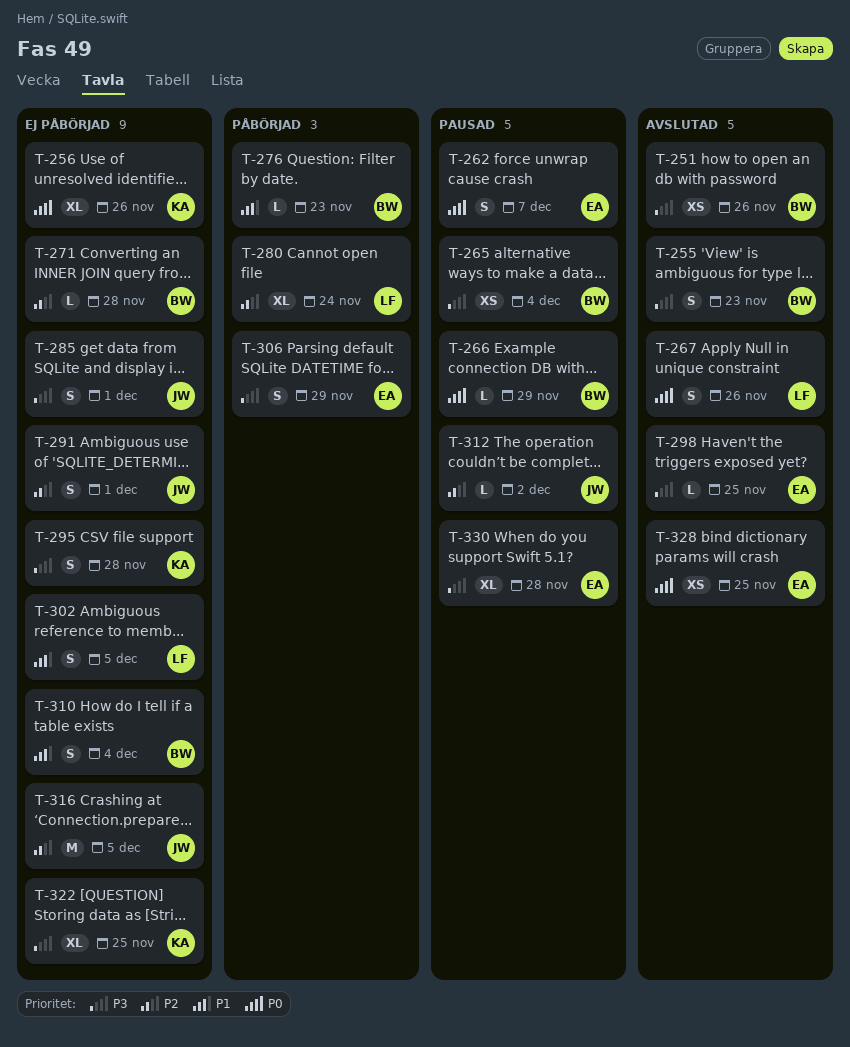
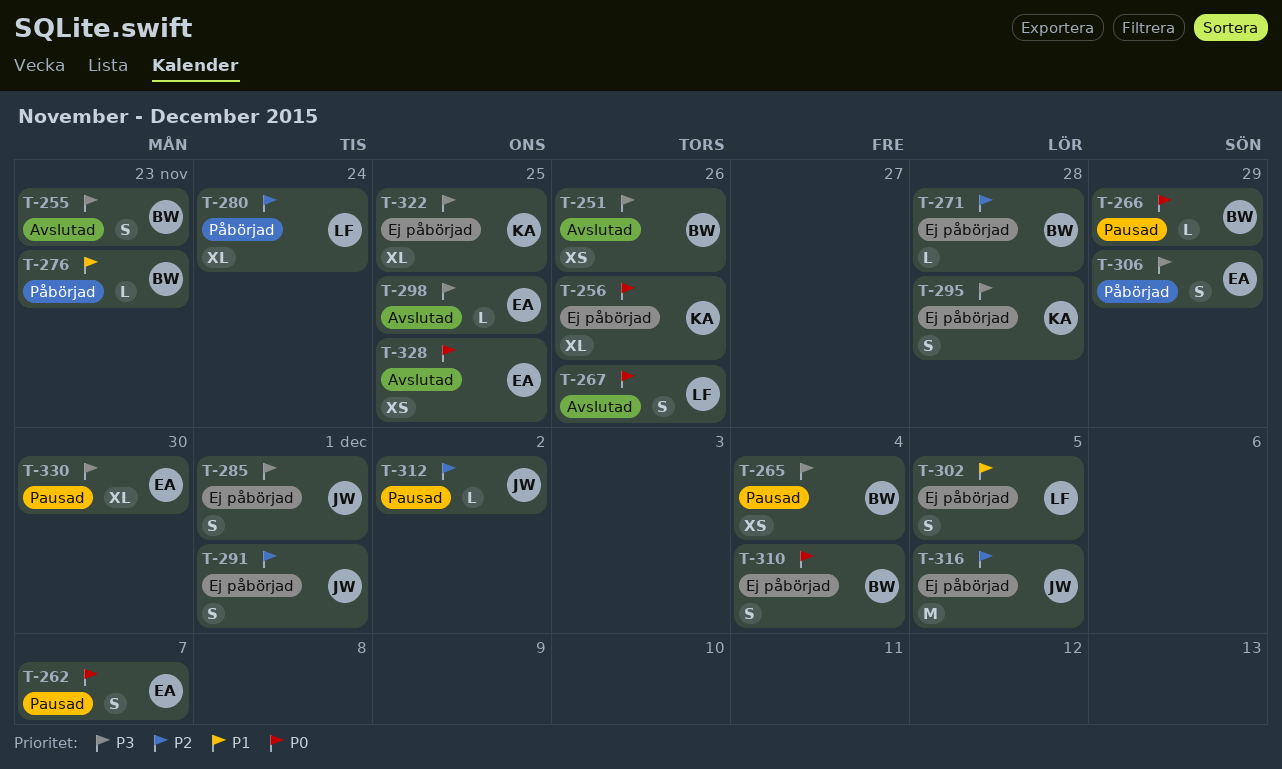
T-310, priority: P1 -> P0
T-330, due: Nov 28 -> Nov 30

